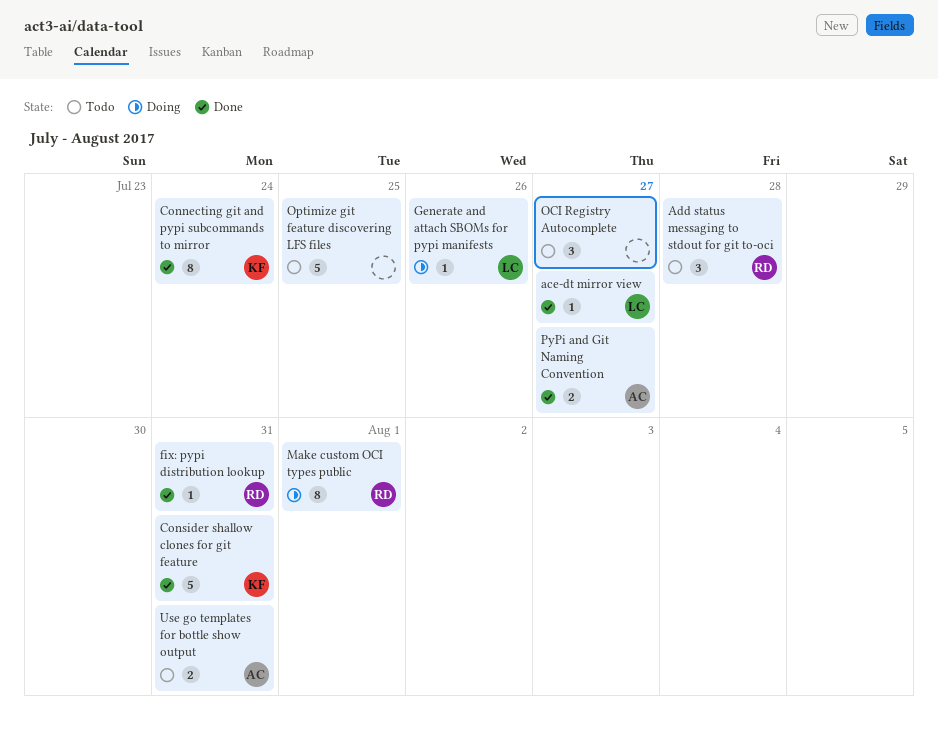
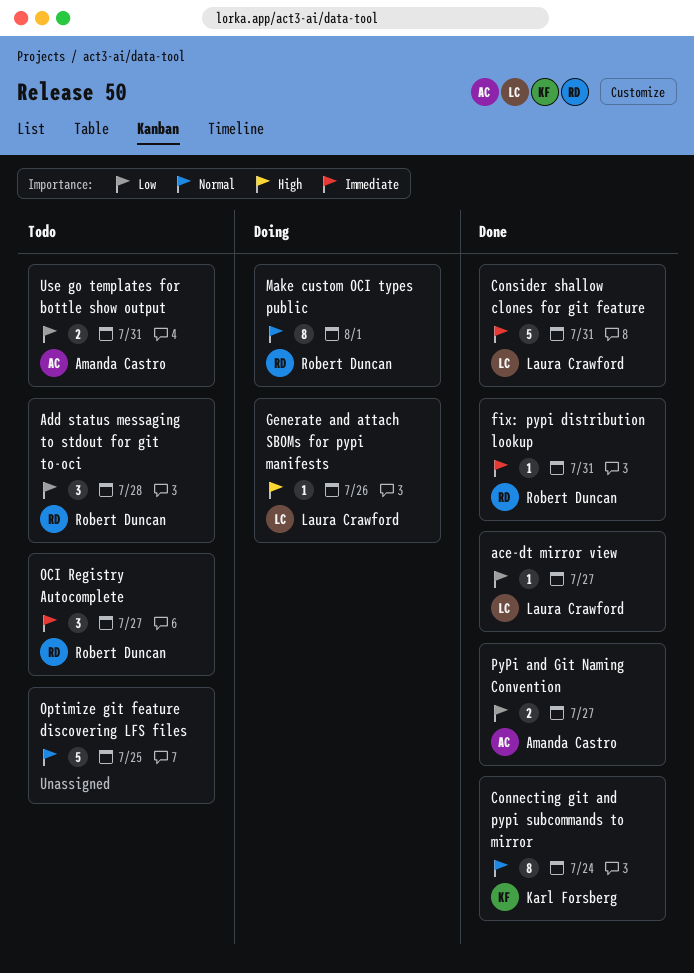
Consider shallow clones for git feature, owner: Karl Forsberg -> Laura Crawford
OCI Registry Autocomplete, owner: none -> Robert Duncan

